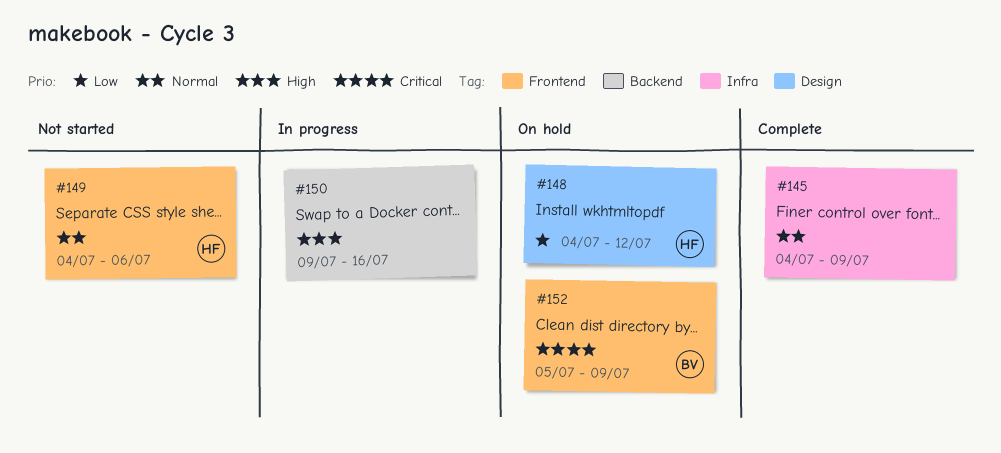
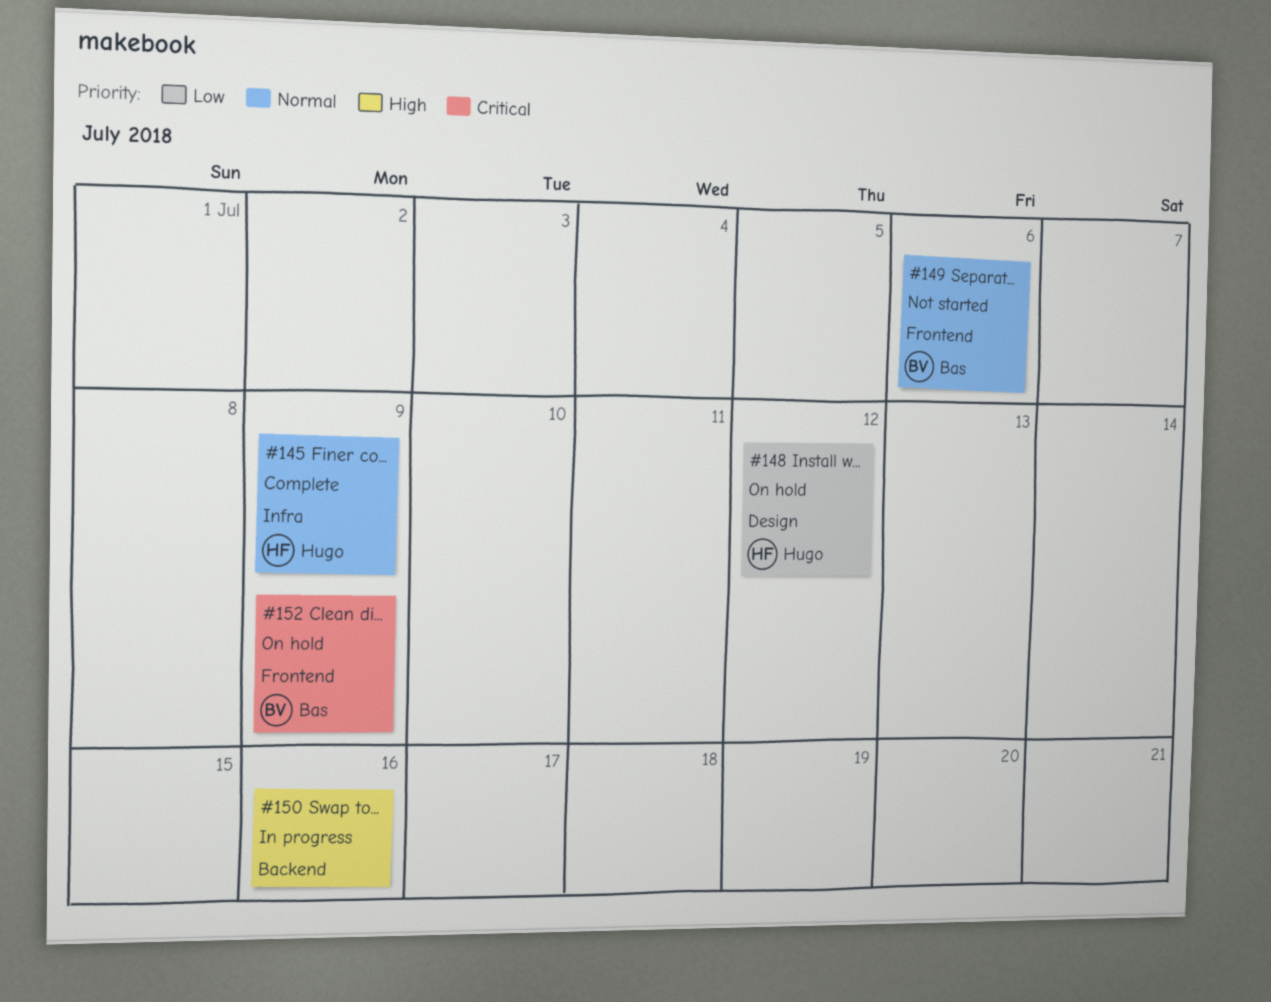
#145, owner: none -> Hugo
#149, owner: Hugo -> Bas

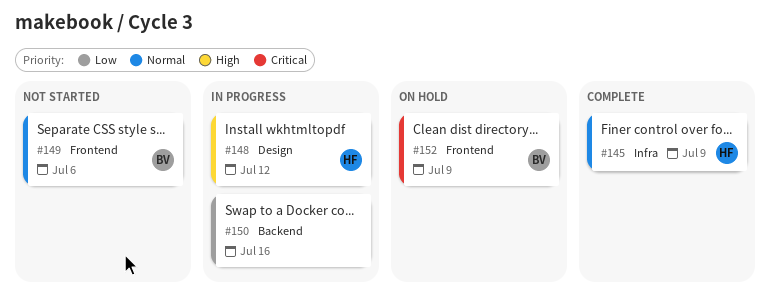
#148, status: On hold -> In progress
#148, priority: Low -> High
#150, priority: High -> Low

